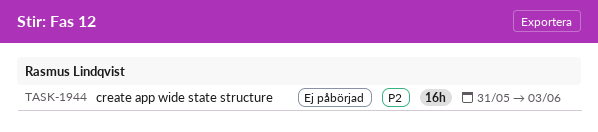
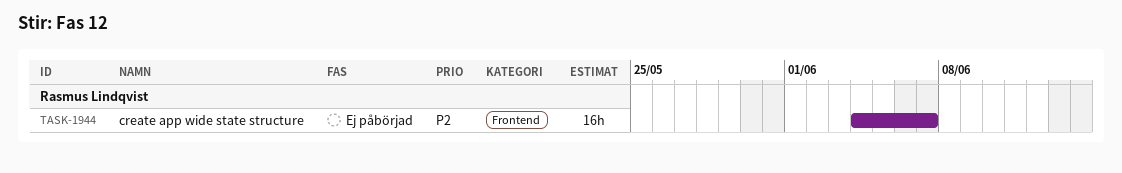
TASK-1944, start: May 31 -> Jun 4
TASK-1944, due: Jun 3 -> Jun 7

